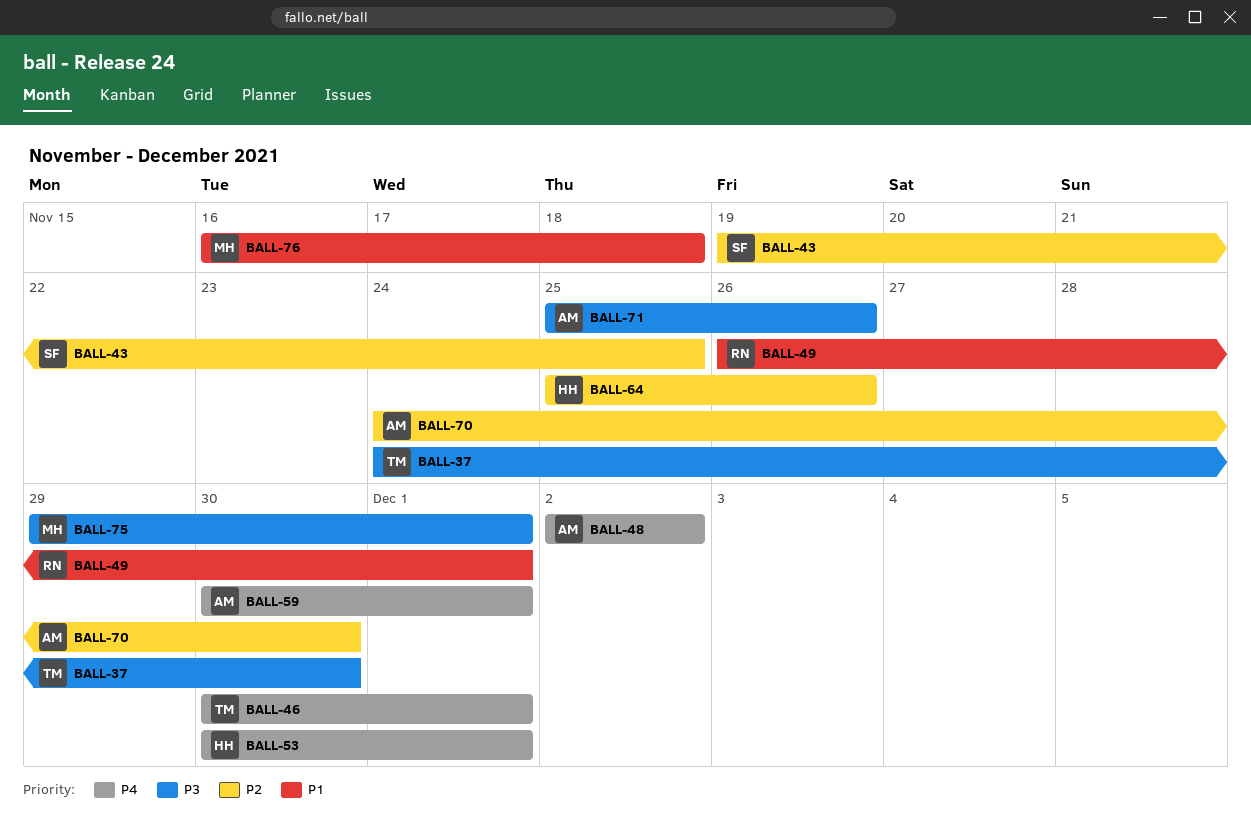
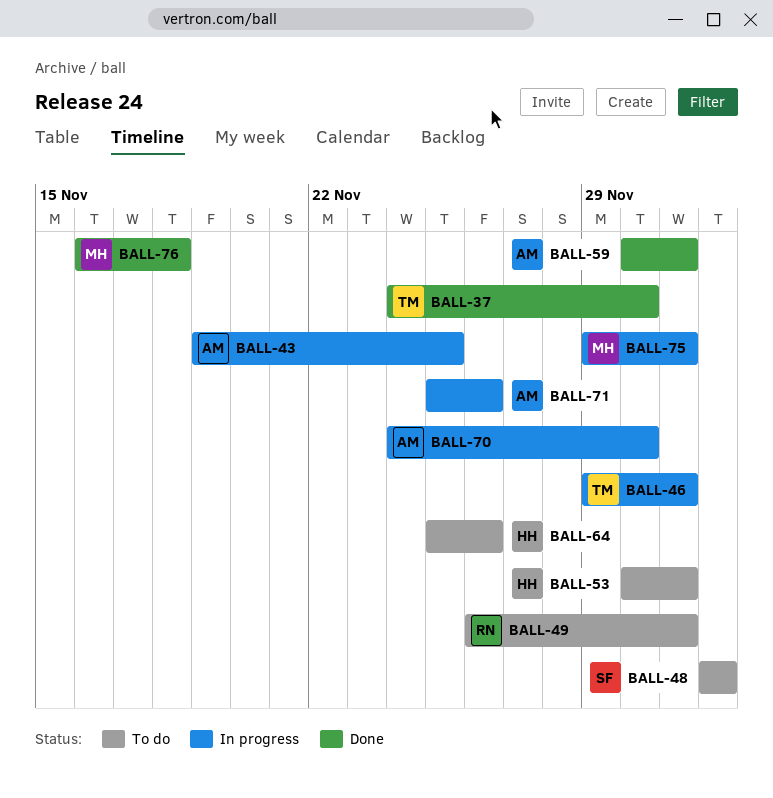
BALL-43, owner: SF -> AM
BALL-46, start: Nov 30 -> Nov 29
BALL-48, owner: AM -> SF

